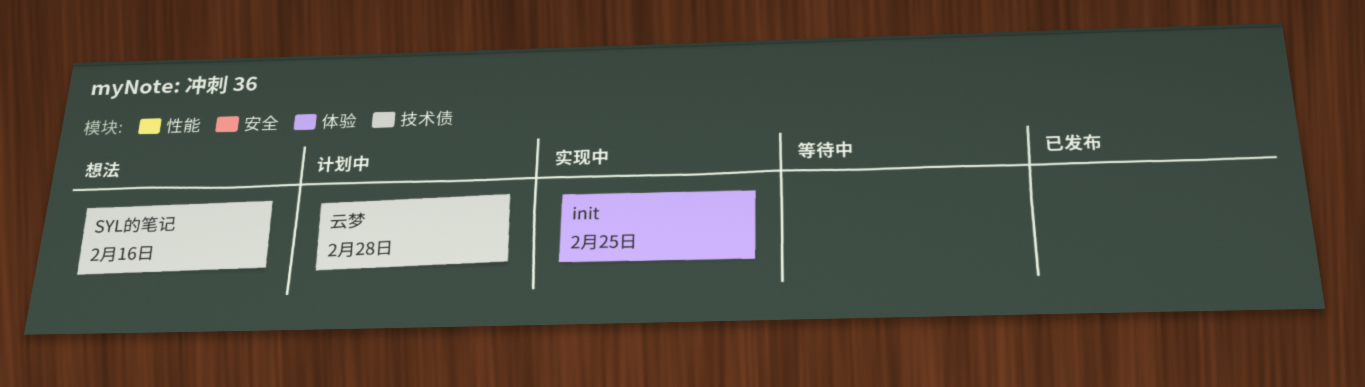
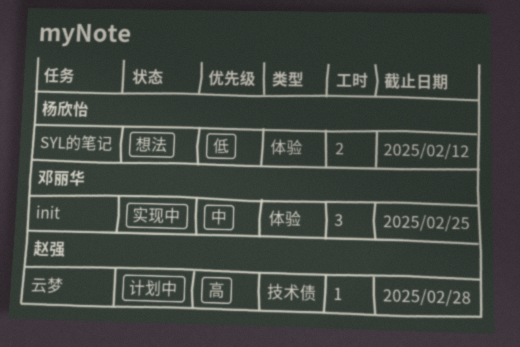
SYL的笔记, label: 技术债 -> 体验
SYL的笔记, due: Feb 16 -> Feb 12

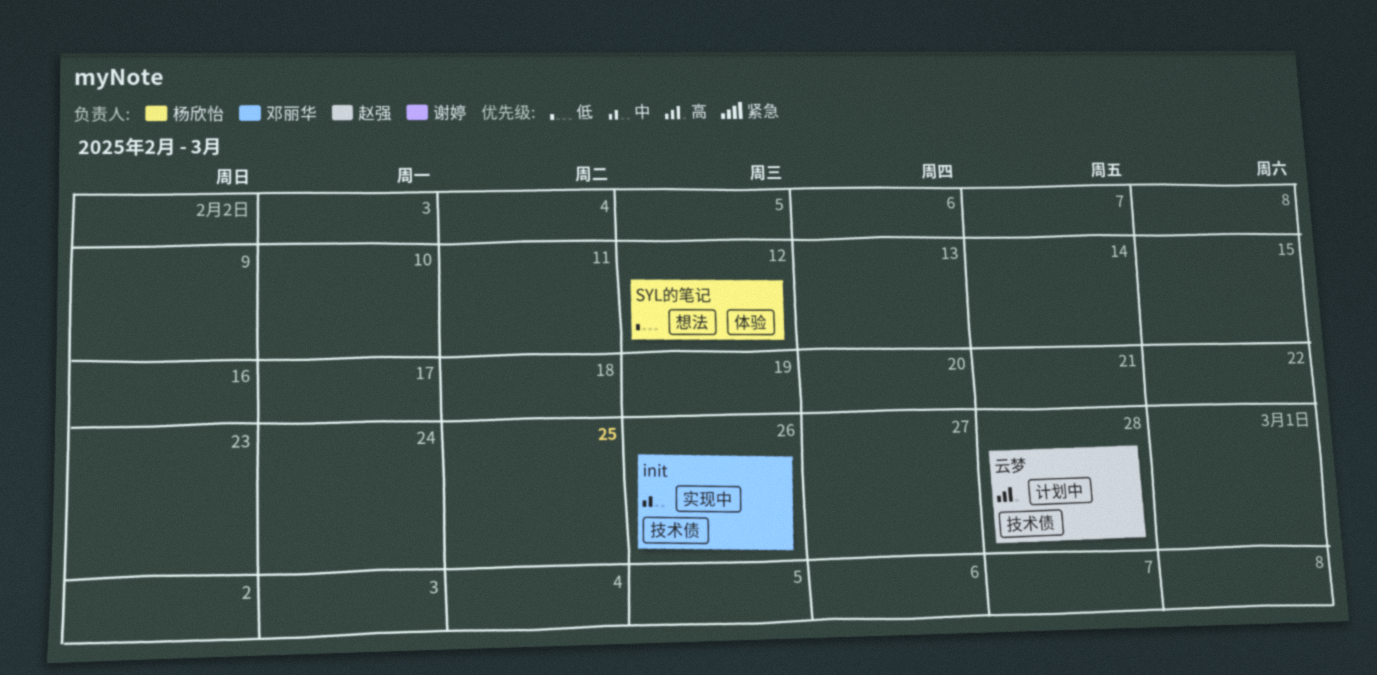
init, label: 体验 -> 技术债
init, due: Feb 25 -> Feb 26

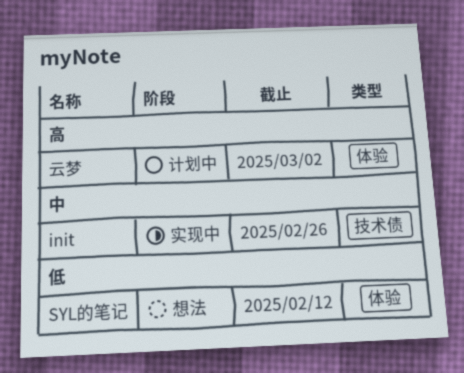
云梦, label: 技术债 -> 体验
云梦, due: Feb 28 -> Mar 2

